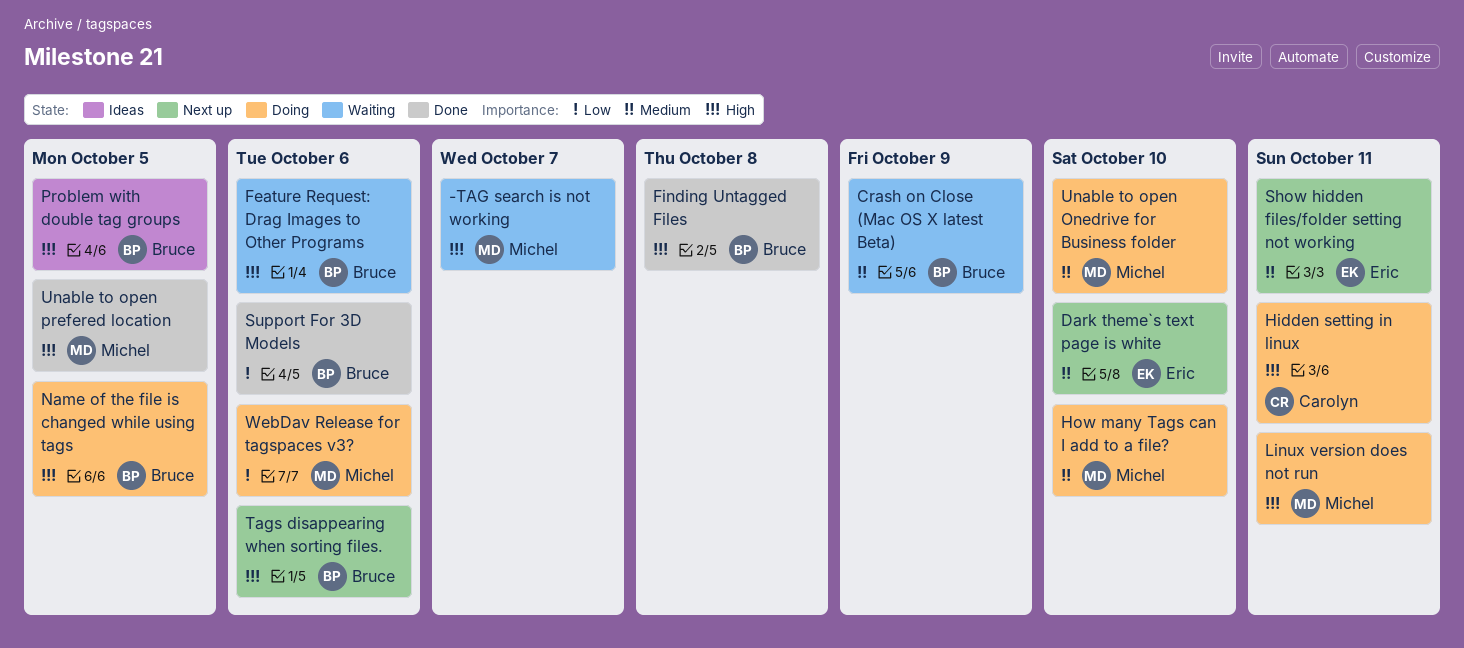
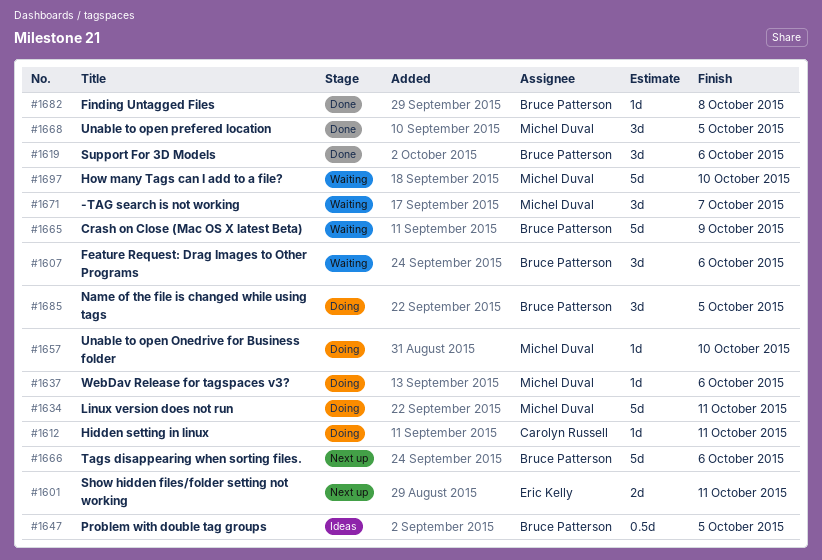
Dark theme`s text page is white: present -> none
How many Tags can I add to a file?, status: Doing -> Waiting

